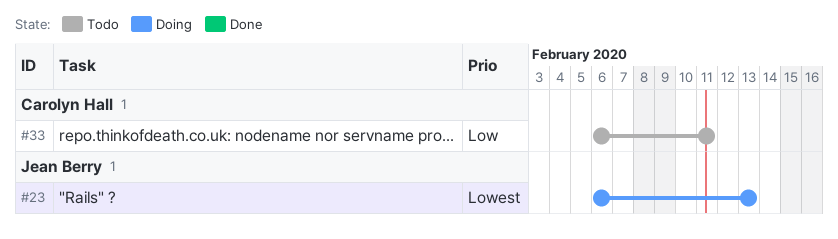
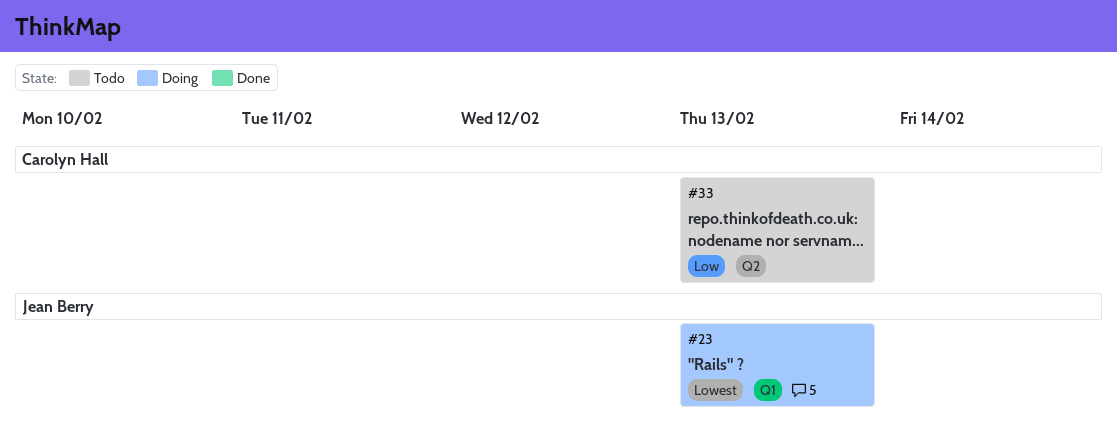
#33, due: Feb 11 -> Feb 13

